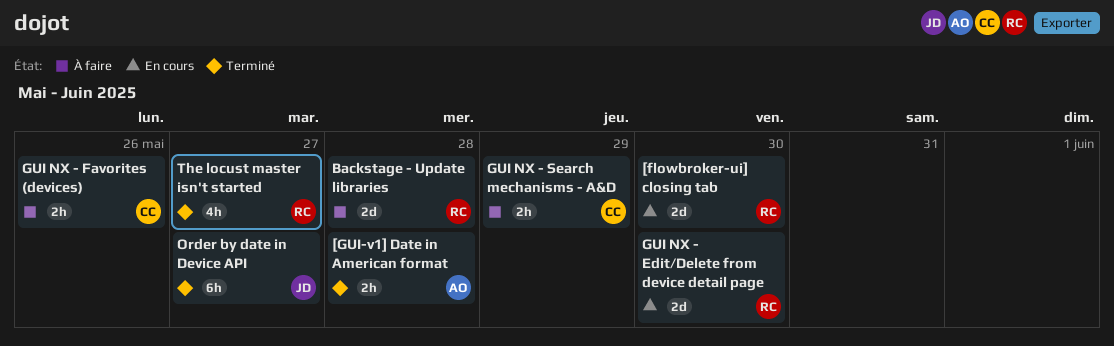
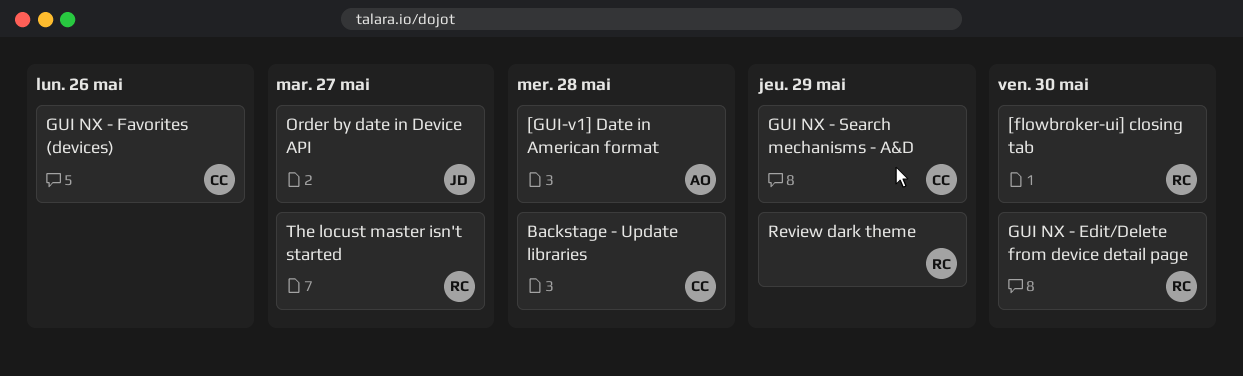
Backstage - Update libraries, owner: RC -> CC
Review dark theme: none -> present

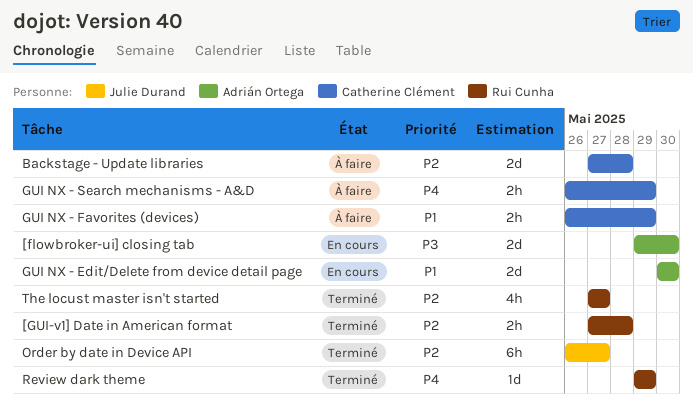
[flowbroker-ui] closing tab, owner: Rui Cunha -> Adrián Ortega
[GUI-v1] Date in American format, owner: Adrián Ortega -> Rui Cunha
GUI NX - Edit/Delete from device detail page, owner: Rui Cunha -> Adrián Ortega
GUI NX - Favorites (devices), due: May 26 -> May 29

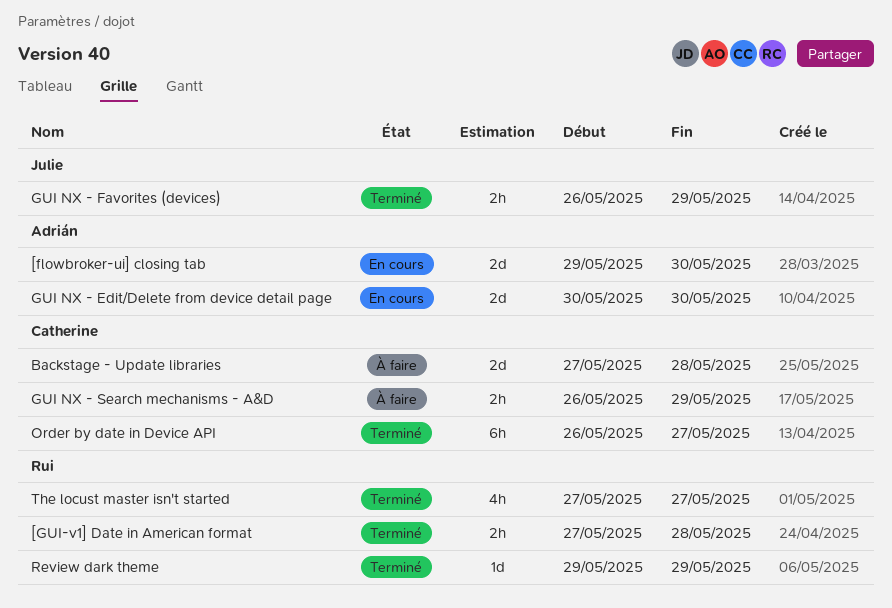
GUI NX - Favorites (devices), status: À faire -> Terminé
GUI NX - Favorites (devices), owner: Catherine Clément -> Julie Durand
Order by date in Device API, owner: Julie Durand -> Catherine Clément

